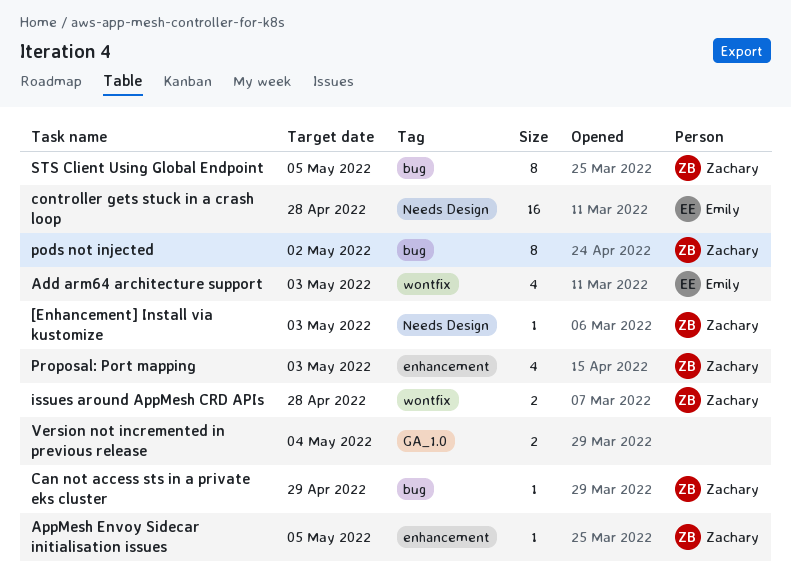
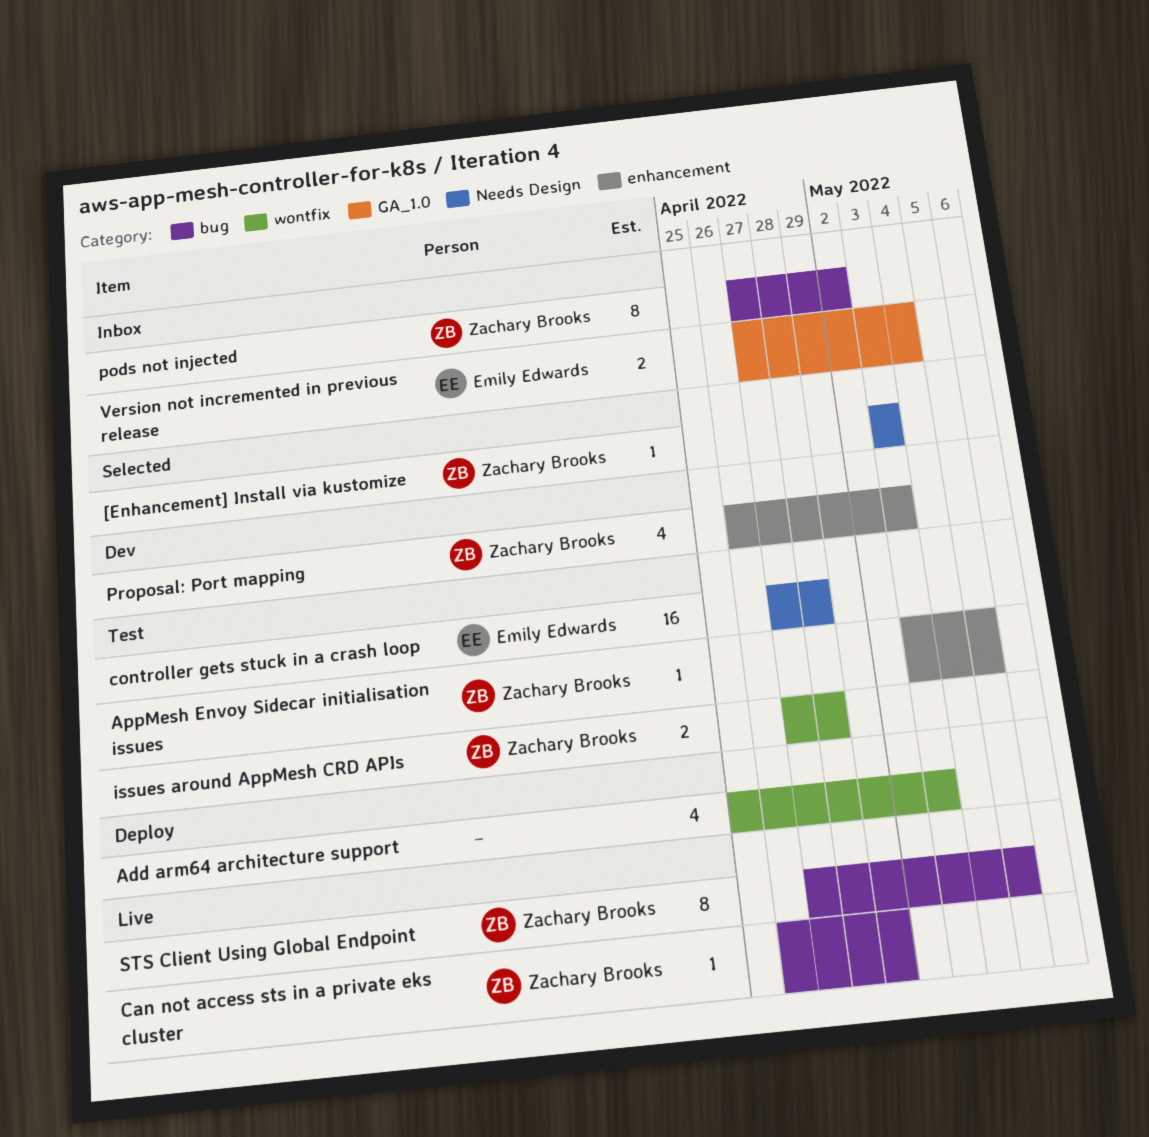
Add arm64 architecture support, owner: Emily Edwards -> none
Version not incremented in previous release, owner: none -> Emily Edwards

